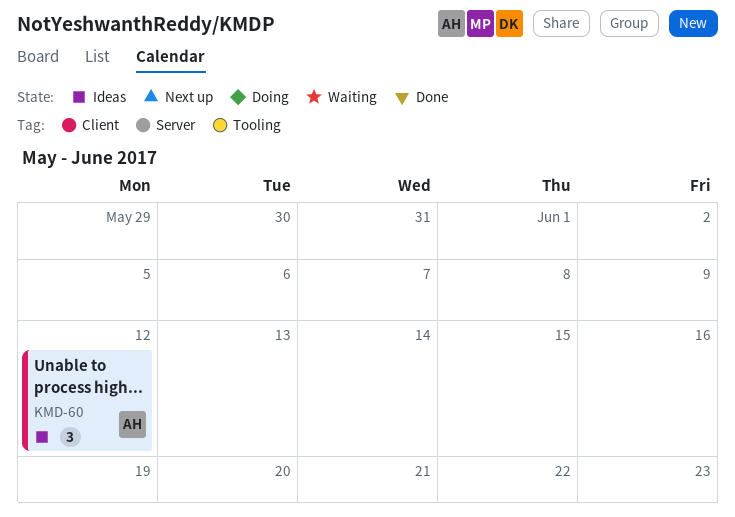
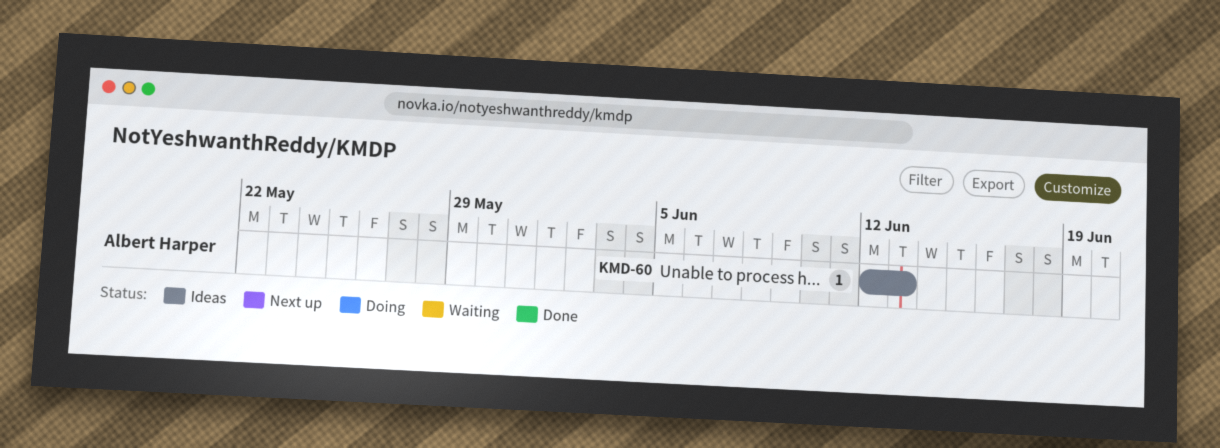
KMD-60, estimate: 3 -> 1
KMD-60, due: Jun 12 -> Jun 13

